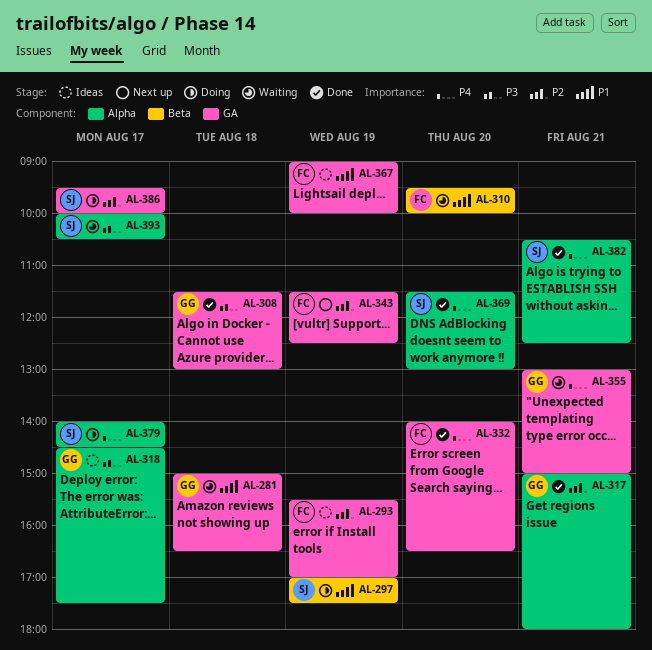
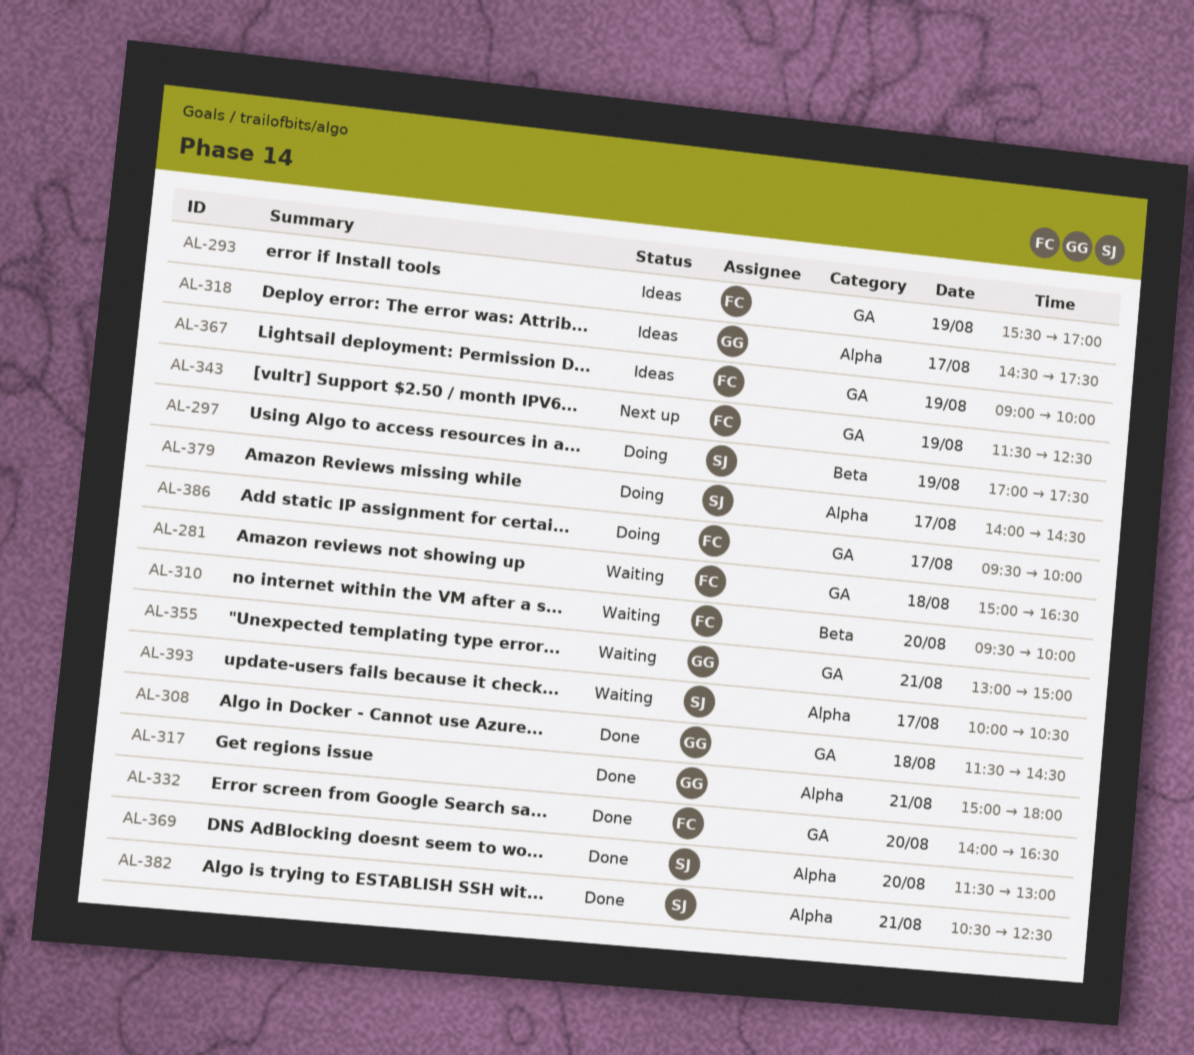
AL-281, owner: GG -> FC
AL-308, ends: 13:00 -> 14:30
AL-386, owner: SJ -> FC

